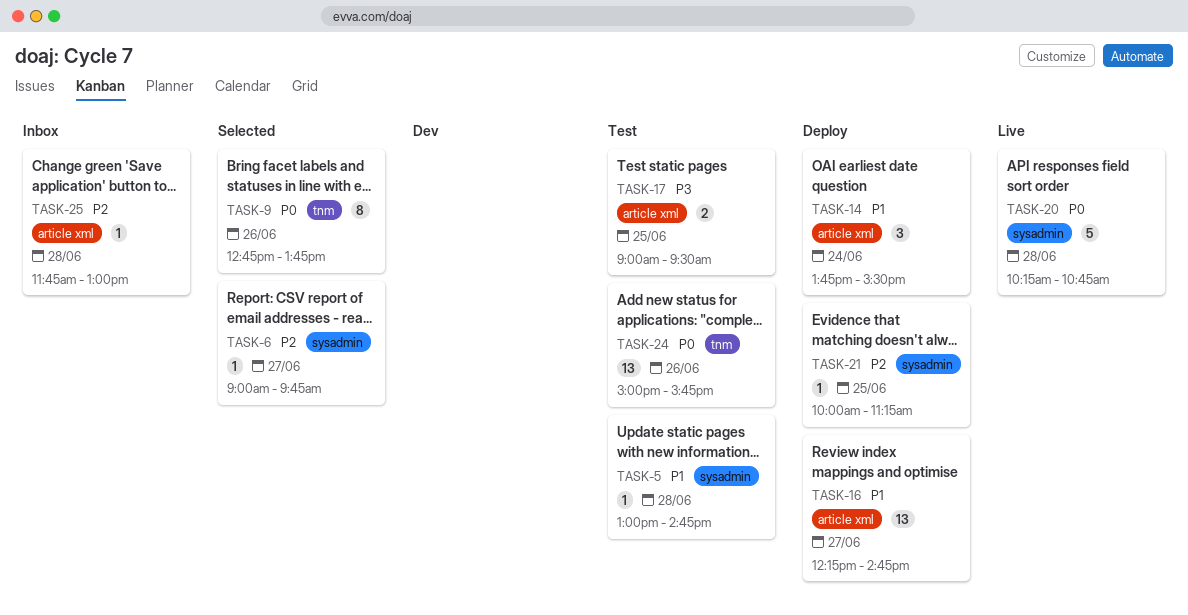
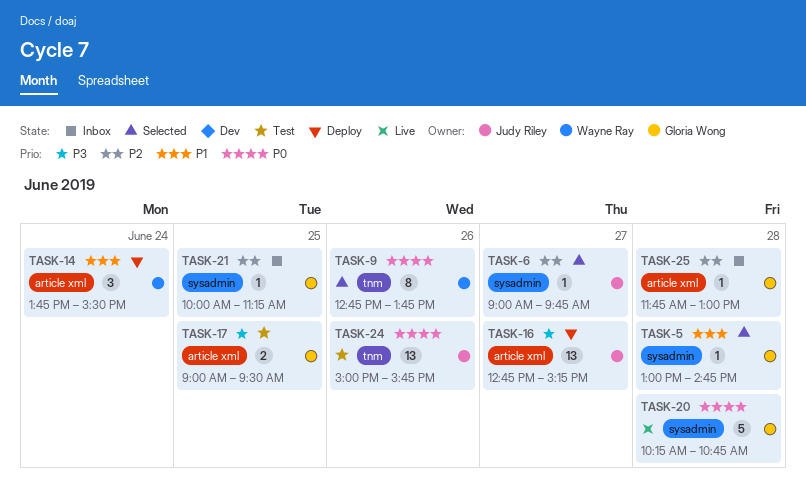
TASK-5, status: Test -> Selected
TASK-16, priority: P1 -> P3
TASK-16, begins: 12:15 -> 12:45
TASK-16, ends: 14:45 -> 15:15
TASK-21, status: Deploy -> Inbox

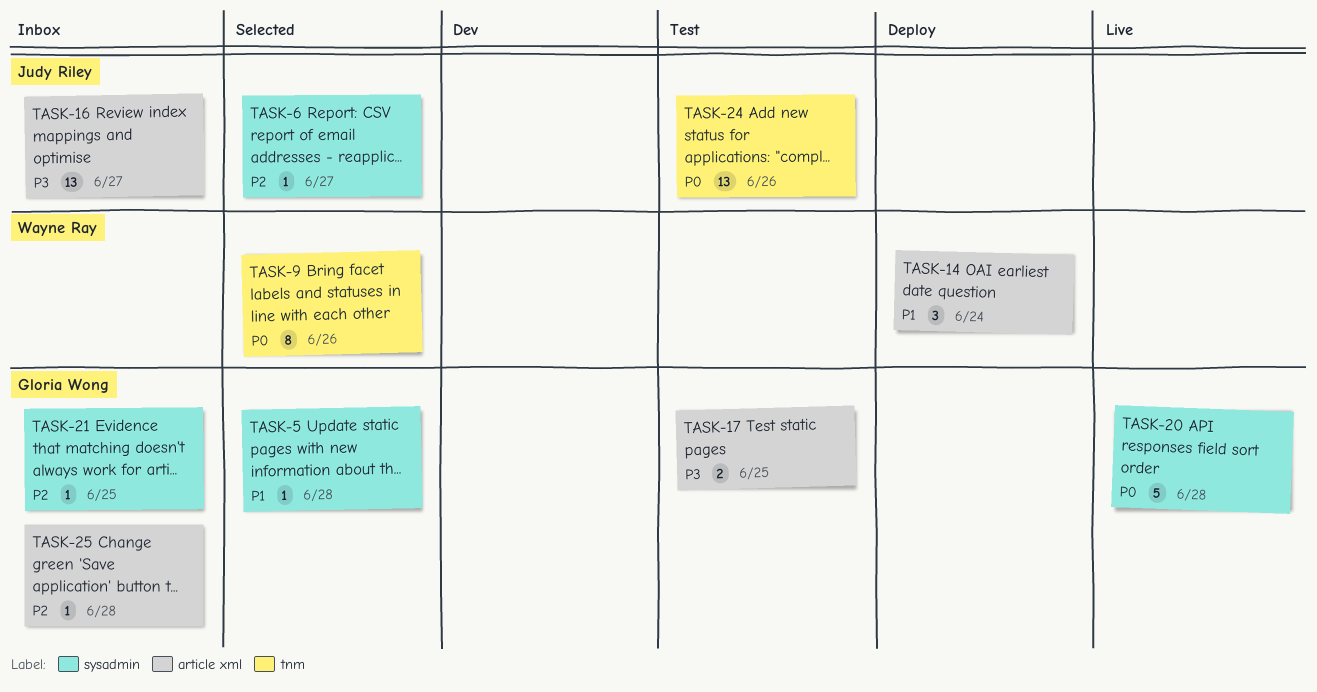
TASK-16, status: Deploy -> Inbox

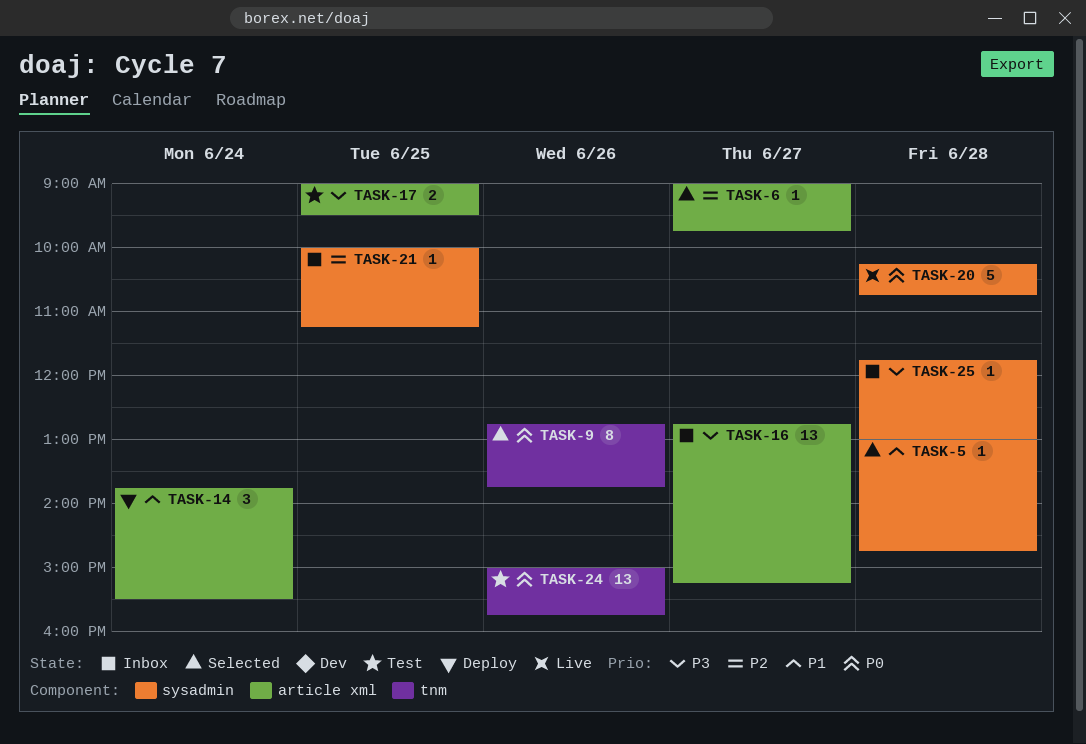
TASK-6, label: sysadmin -> article xml
TASK-25, priority: P2 -> P3
TASK-25, label: article xml -> sysadmin

